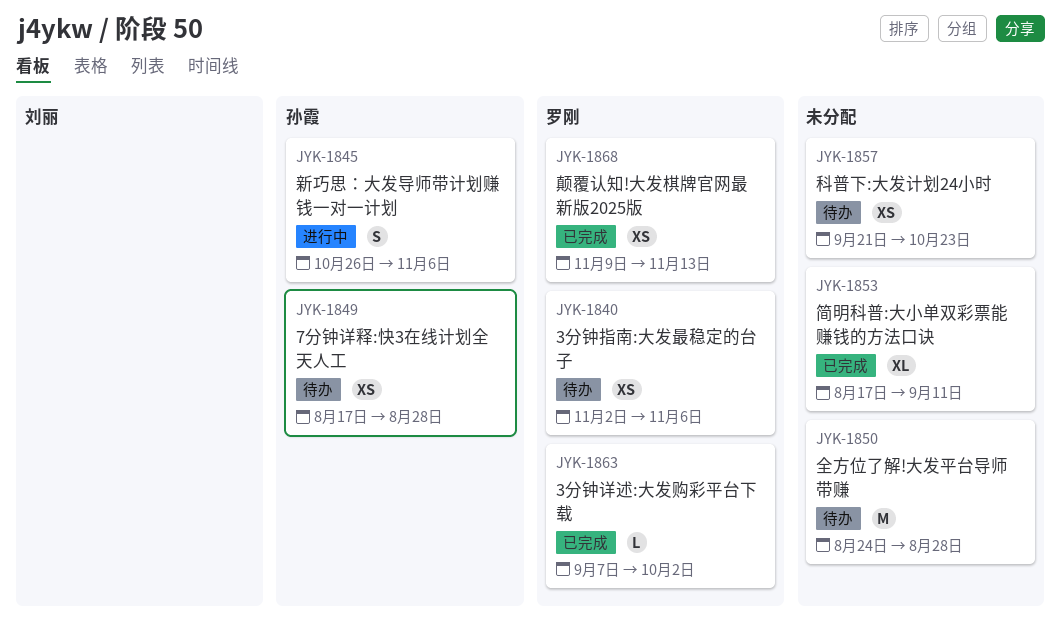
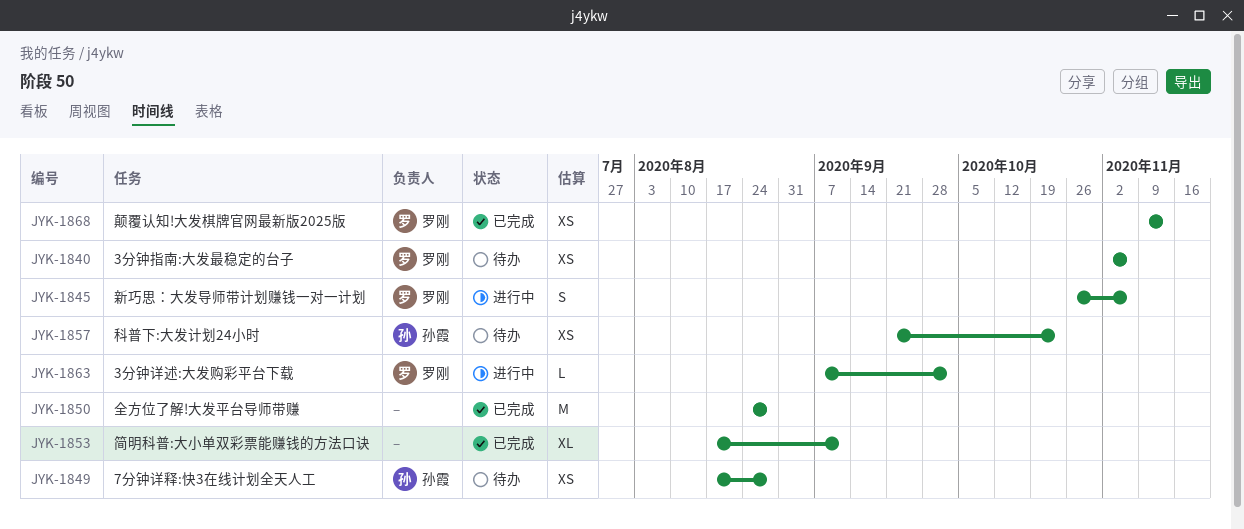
JYK-1845, owner: 孙霞 -> 罗刚
JYK-1850, status: 待办 -> 已完成
JYK-1857, owner: none -> 孙霞
JYK-1863, status: 已完成 -> 进行中

